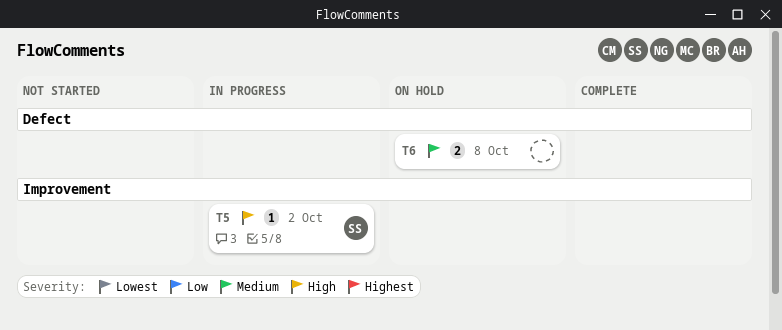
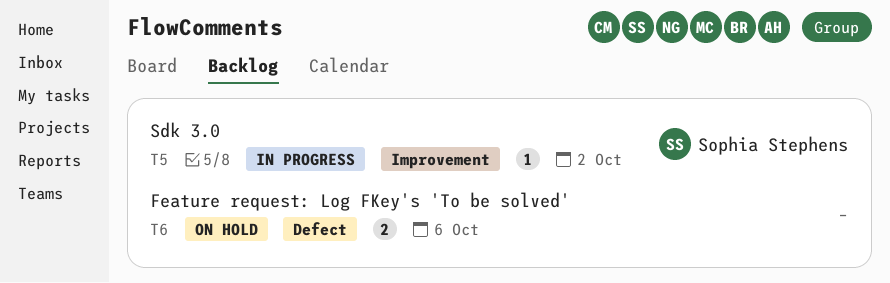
T6, due: Oct 8 -> Oct 6

